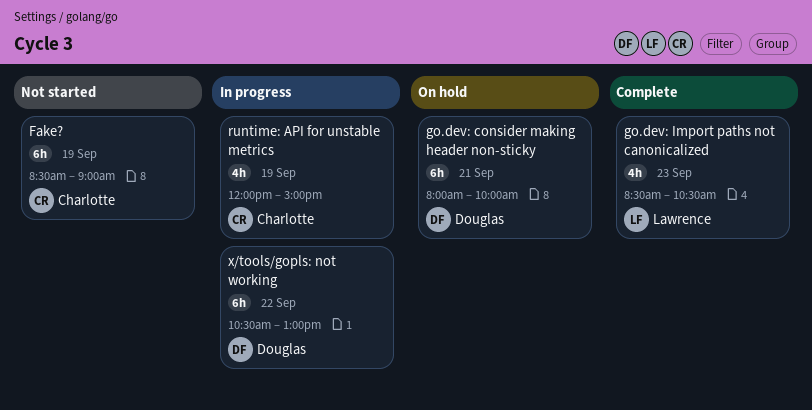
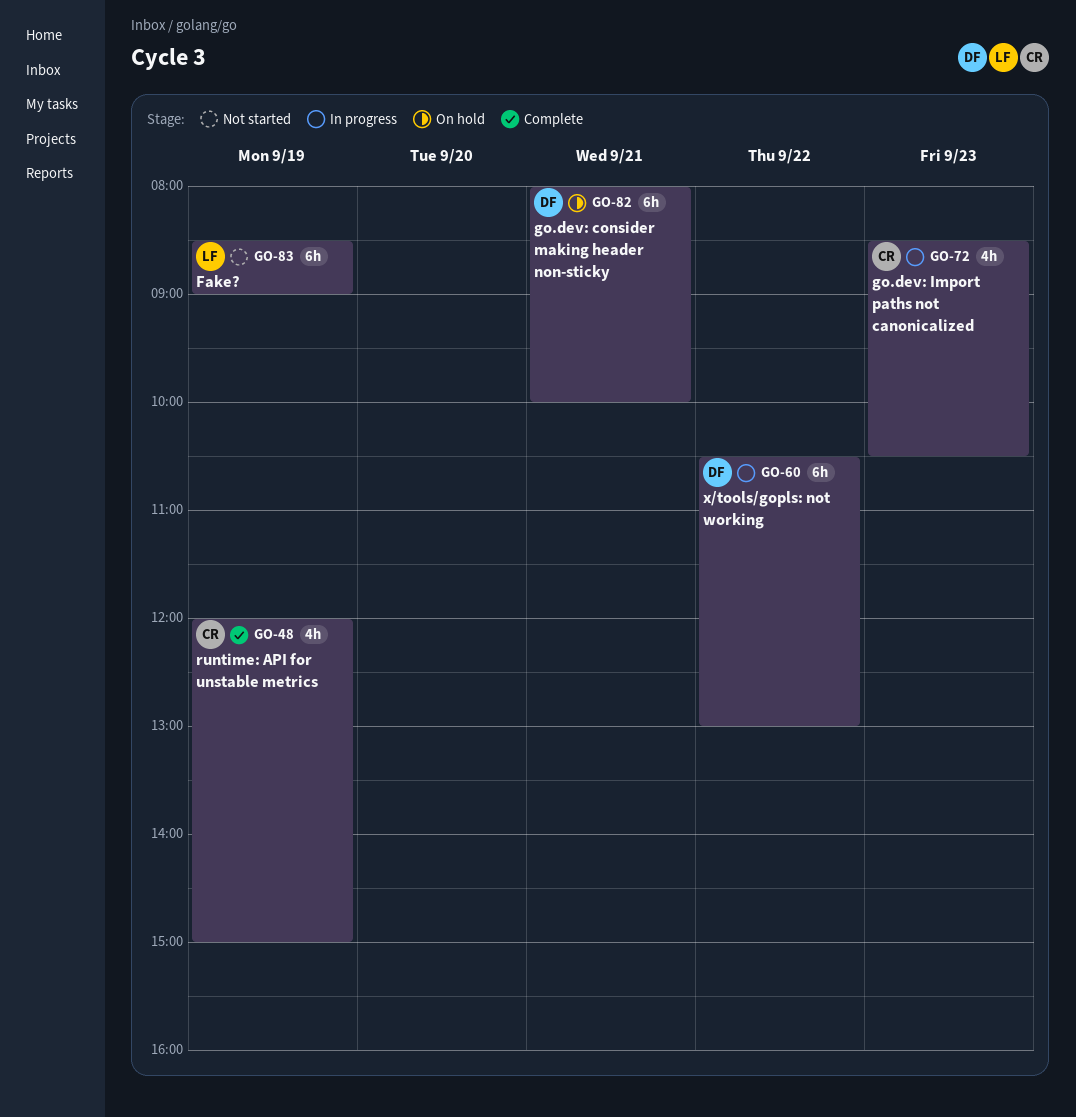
Fake?, owner: Charlotte -> Lawrence
go.dev: Import paths not canonicalized, status: Complete -> In progress
go.dev: Import paths not canonicalized, owner: Lawrence -> Charlotte
runtime: API for unstable metrics, status: In progress -> Complete

